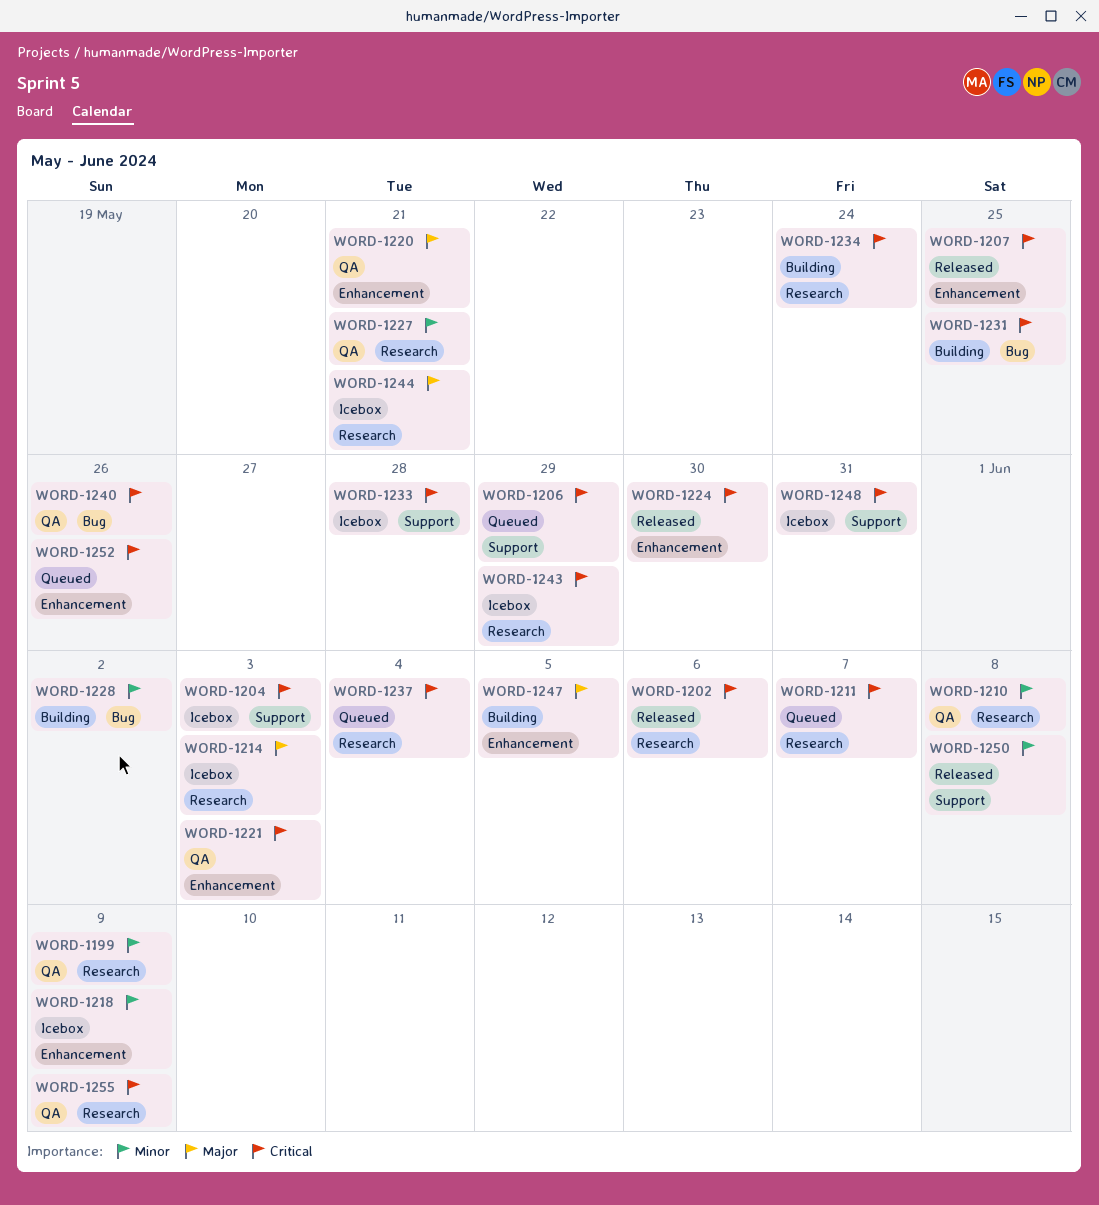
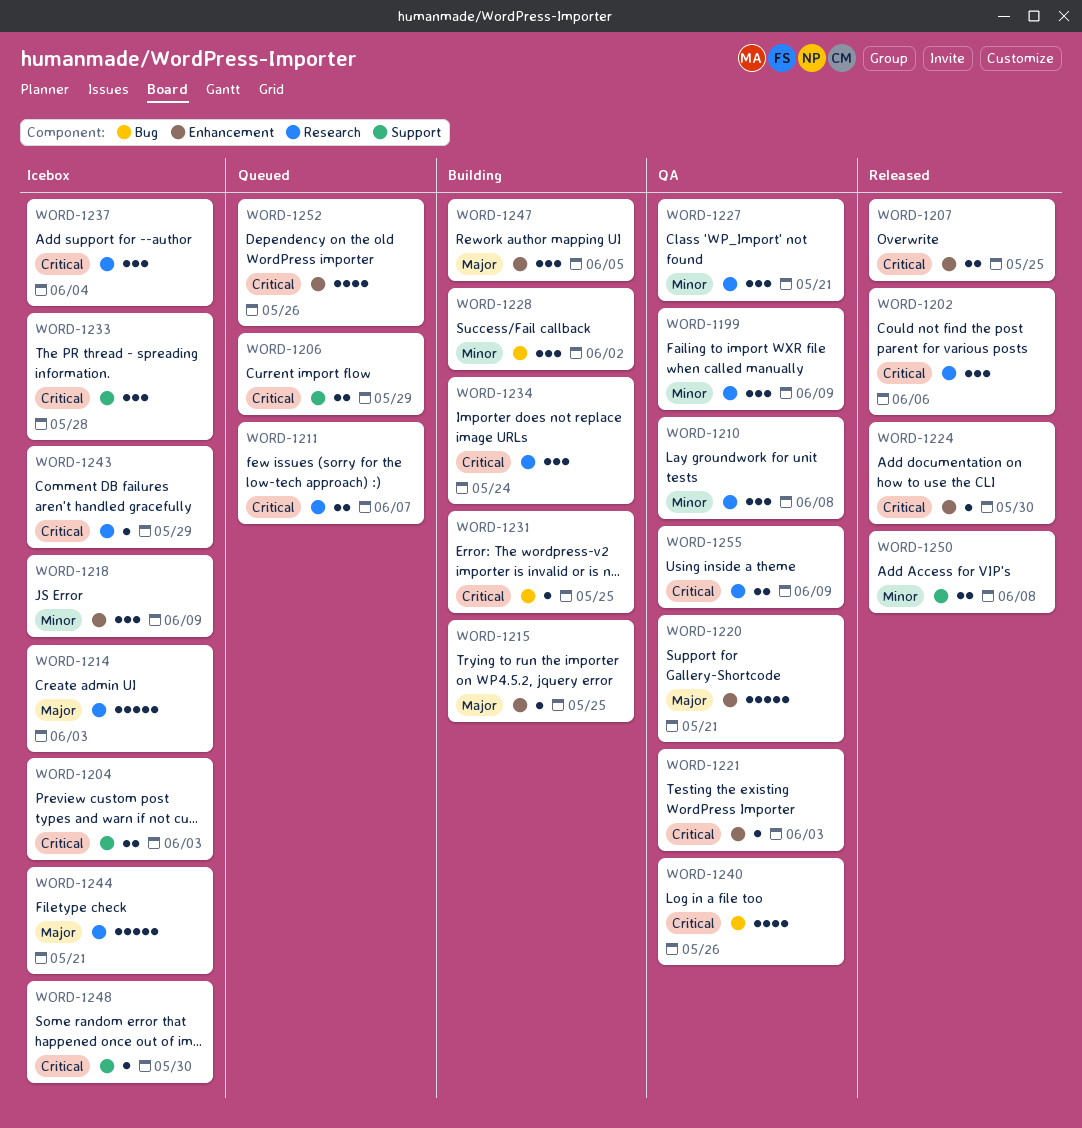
WORD-1215: none -> present
WORD-1237, status: Queued -> Icebox
WORD-1248, due: May 31 -> May 30

